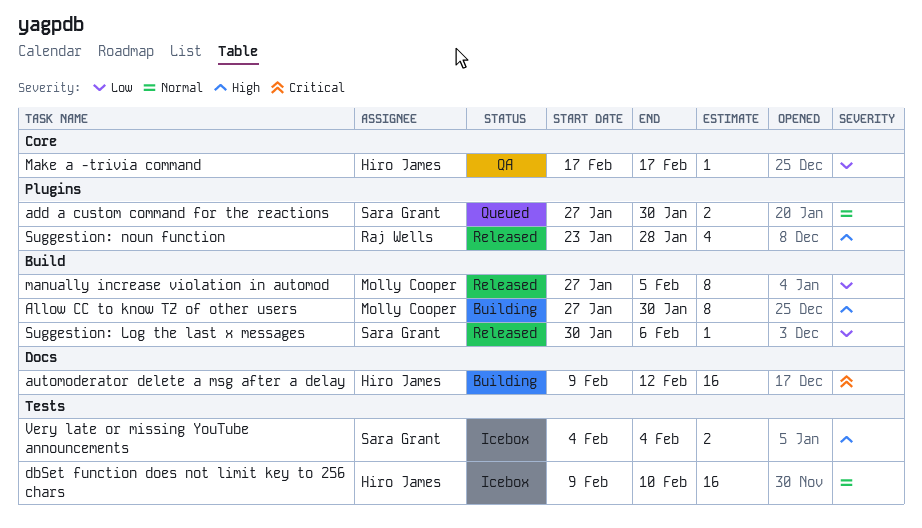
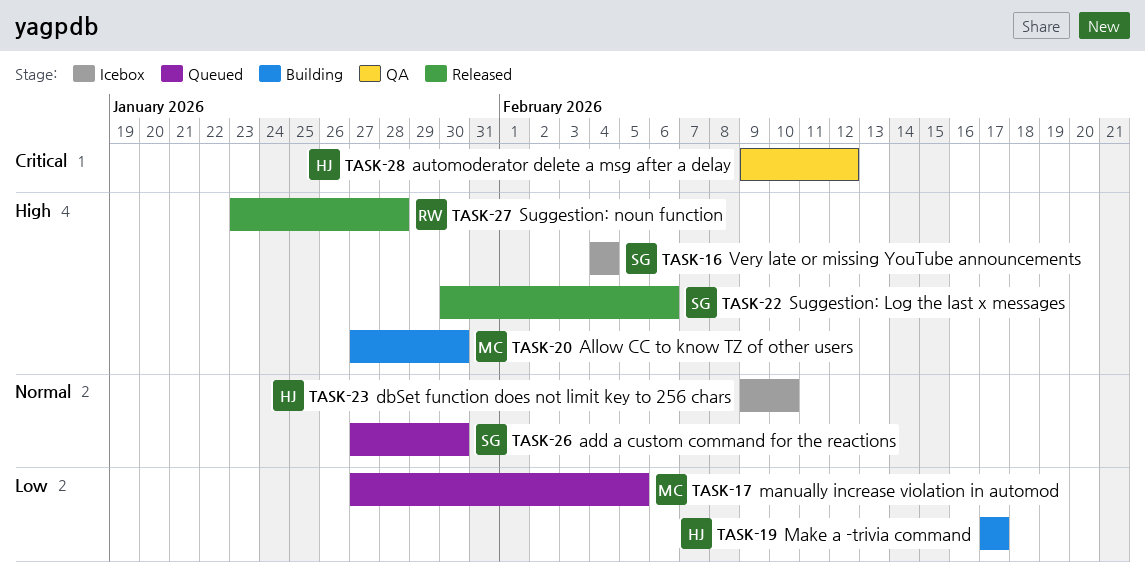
automoderator delete a msg after a delay, status: Building -> QA
Make a -trivia command, status: QA -> Building
manually increase violation in automod, status: Released -> Queued
Suggestion: Log the last x messages, priority: Low -> High

